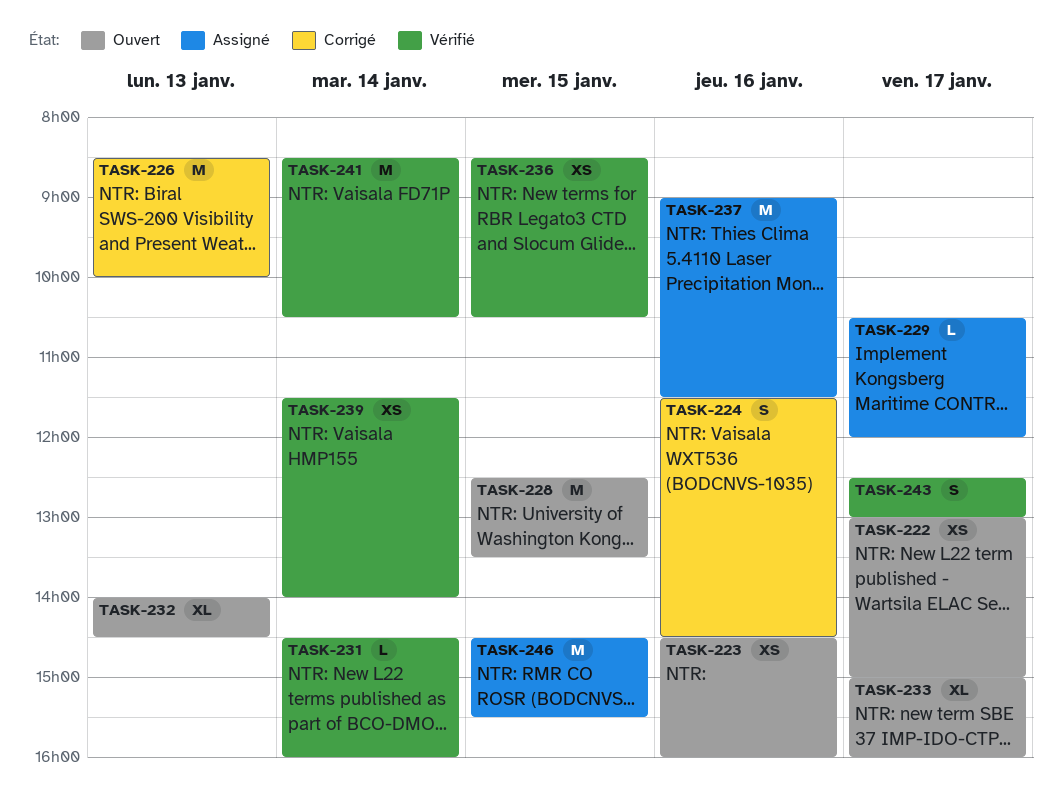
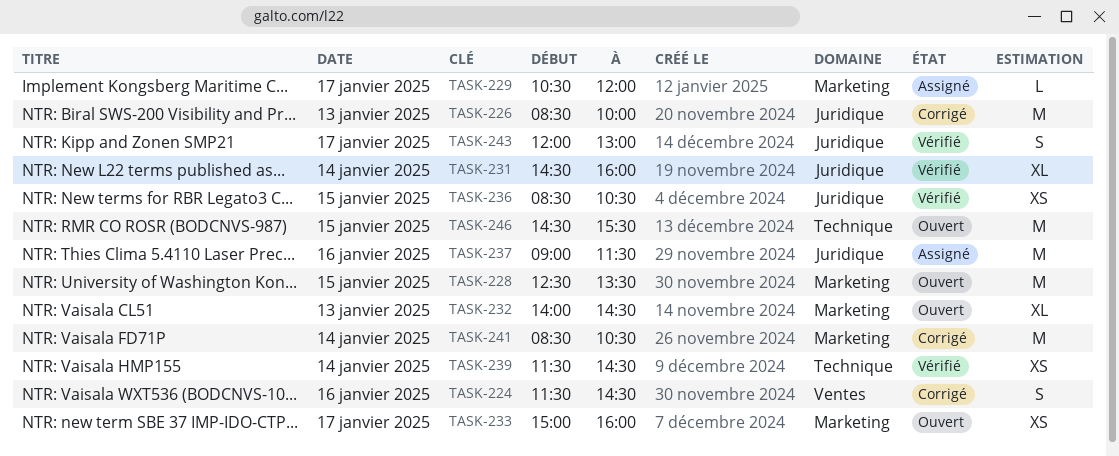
TASK-222: present -> none
TASK-223: present -> none
TASK-231, estimate: L -> XL
TASK-233, estimate: XL -> XS
TASK-239, ends: 14:00 -> 14:30
TASK-241, status: Vérifié -> Corrigé
TASK-243, begins: 12:30 -> 12:00
TASK-246, status: Assigné -> Ouvert

